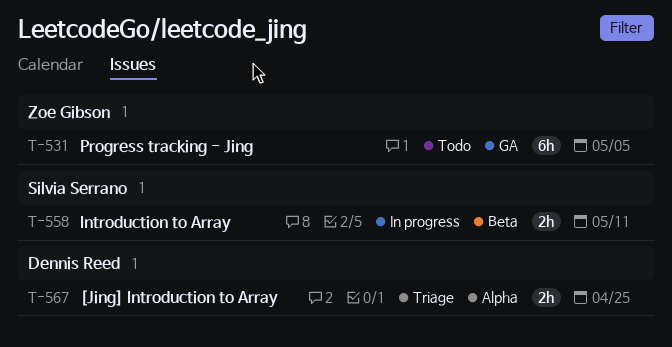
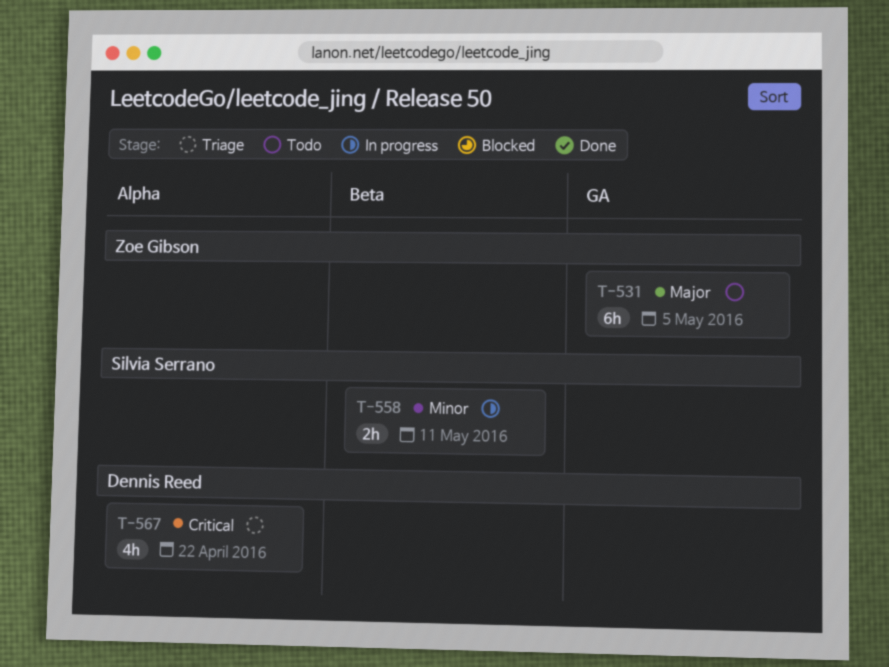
T-567, estimate: 2h -> 4h
T-567, due: Apr 25 -> Apr 22

